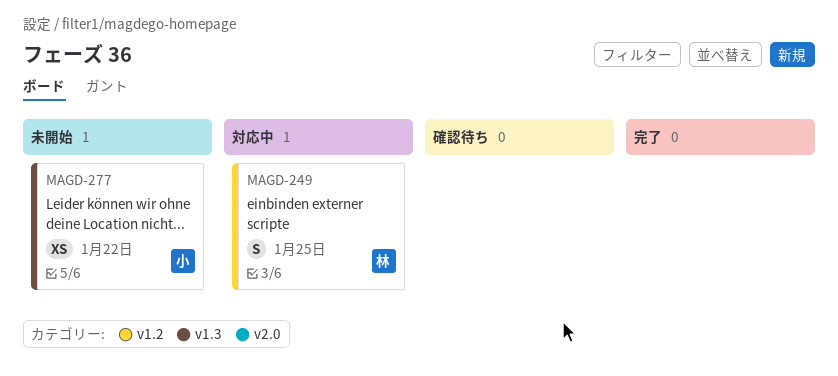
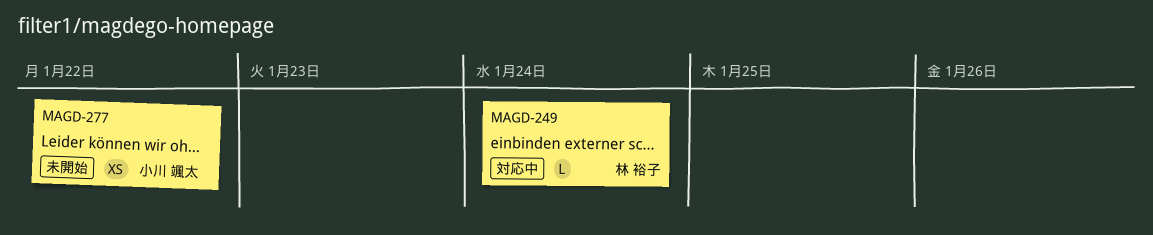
MAGD-249, estimate: S -> L
MAGD-249, due: Jan 25 -> Jan 24

